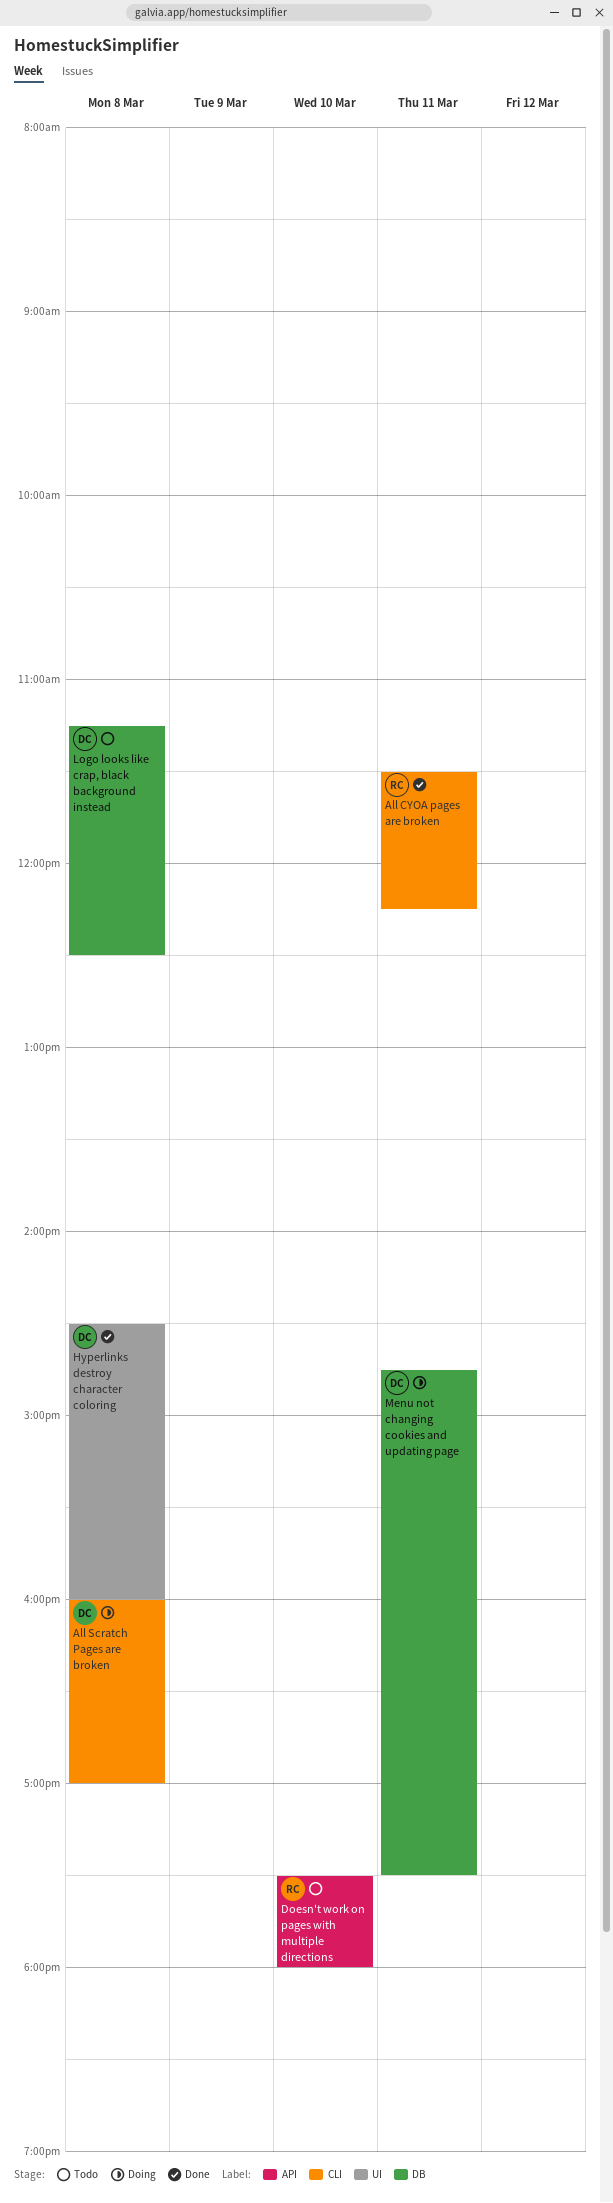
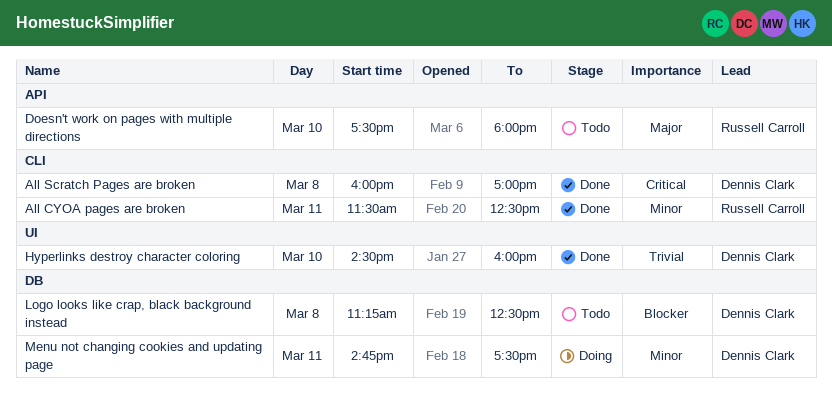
All CYOA pages are broken, ends: 12:15 -> 12:30
All Scratch Pages are broken, status: Doing -> Done
Hyperlinks destroy character coloring, day: Mar 8 -> Mar 10

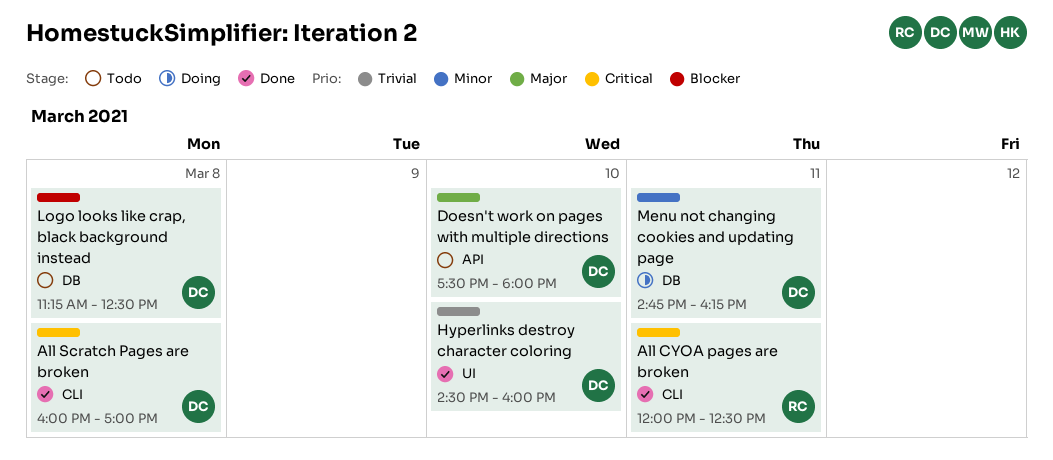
All CYOA pages are broken, priority: Minor -> Critical
All CYOA pages are broken, begins: 11:30 -> 12:00
Doesn't work on pages with multiple directions, owner: Russell Carroll -> Dennis Clark
Menu not changing cookies and updating page, ends: 17:30 -> 16:15

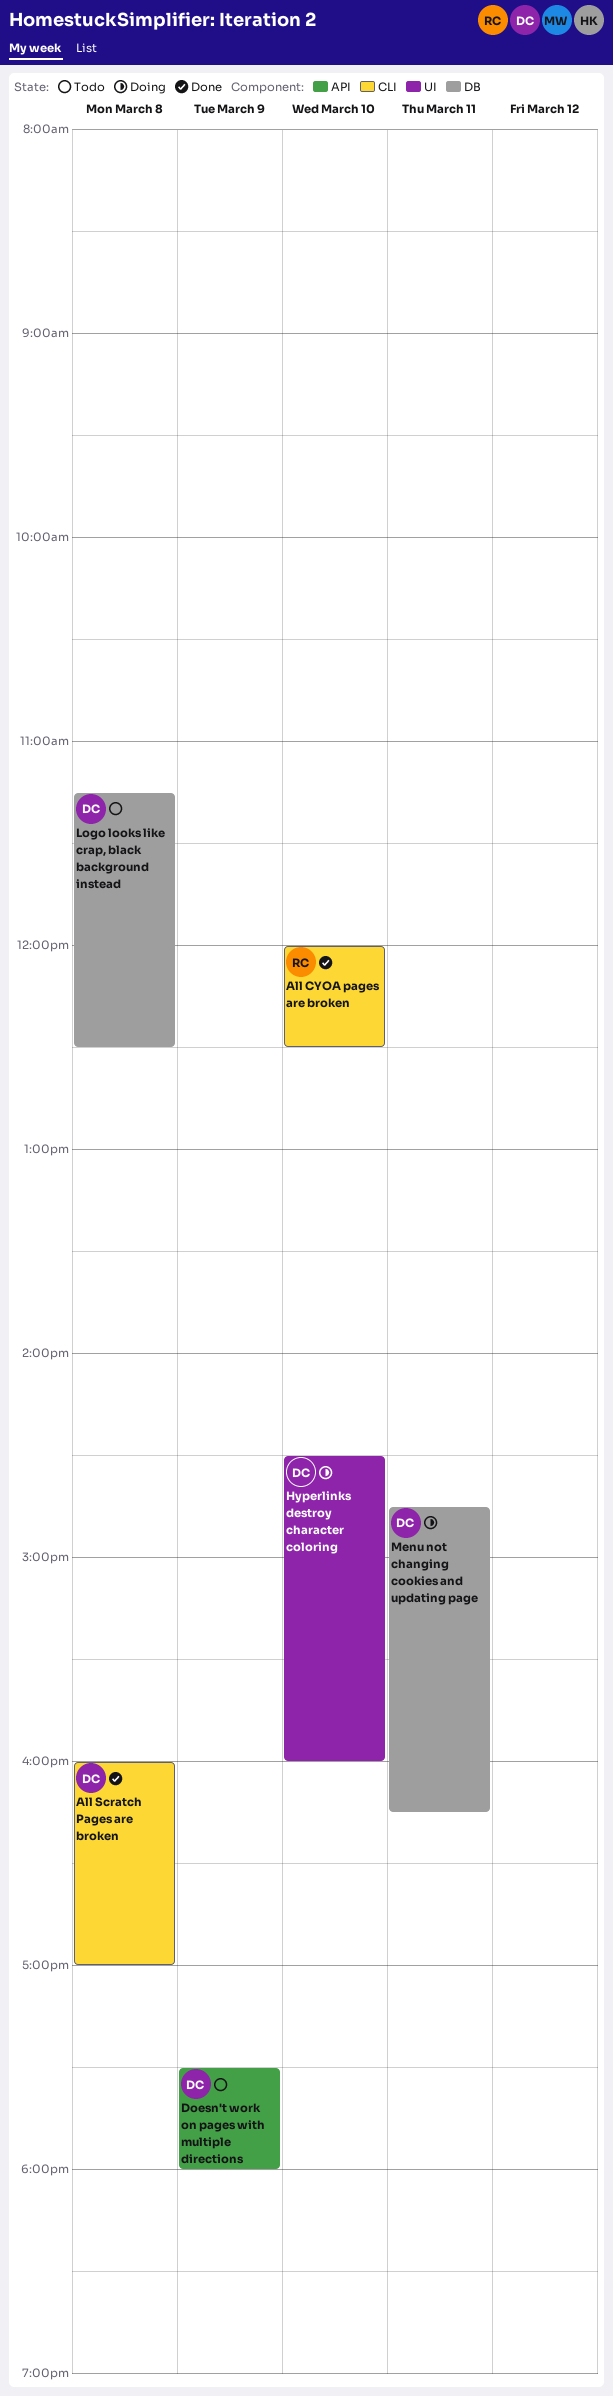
All CYOA pages are broken, day: Mar 11 -> Mar 10
Doesn't work on pages with multiple directions, day: Mar 10 -> Mar 9
Hyperlinks destroy character coloring, status: Done -> Doing

